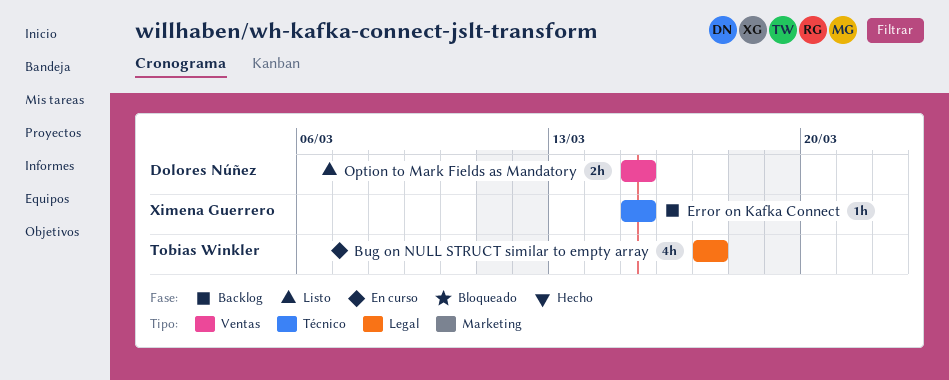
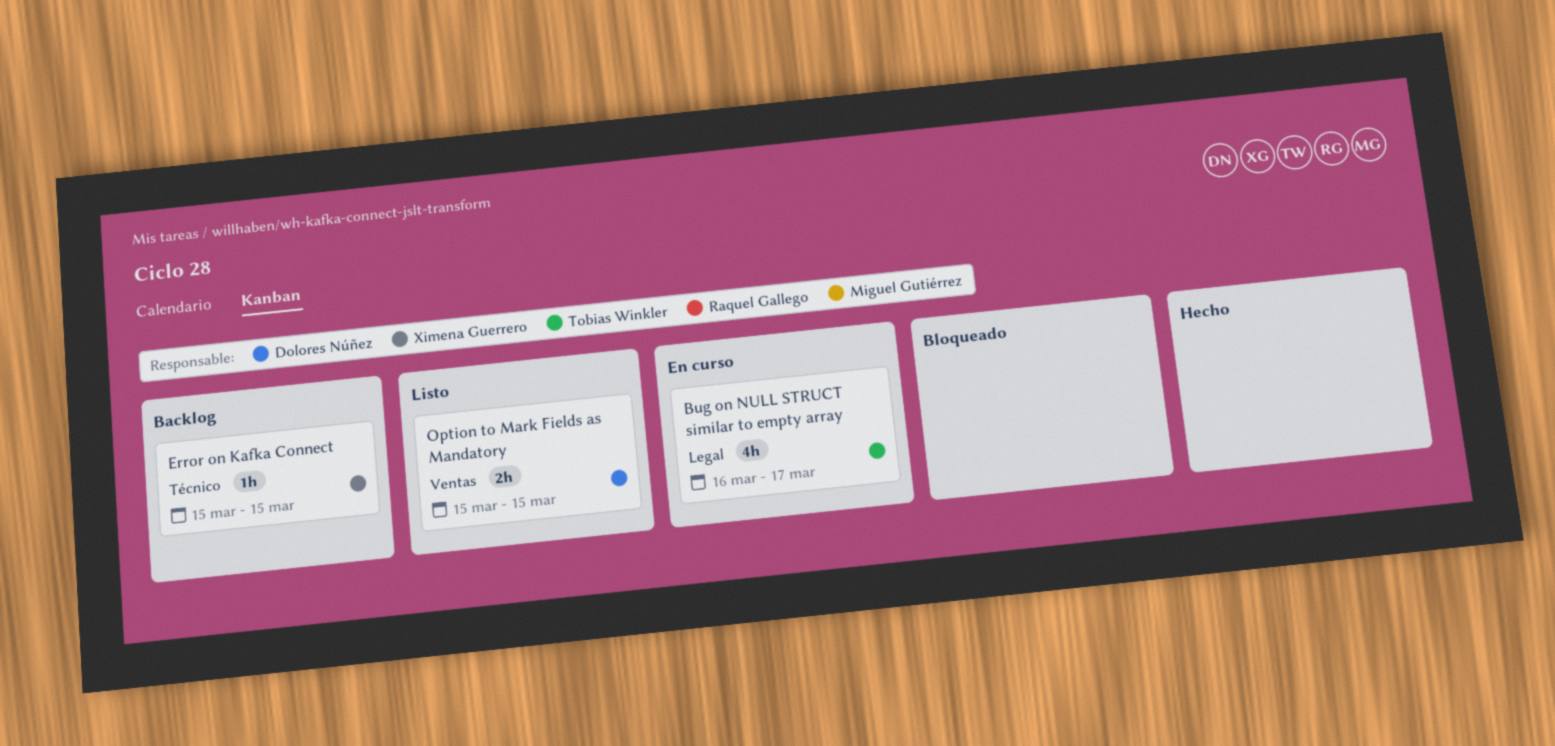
Bug on NULL STRUCT similar to empty array, start: Mar 17 -> Mar 16

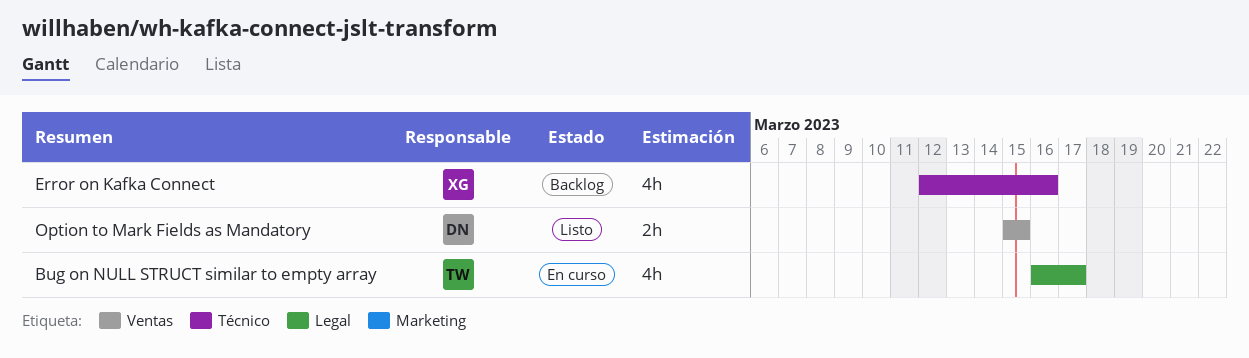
Error on Kafka Connect, estimate: 1h -> 4h
Error on Kafka Connect, start: Mar 15 -> Mar 12
Error on Kafka Connect, due: Mar 15 -> Mar 16

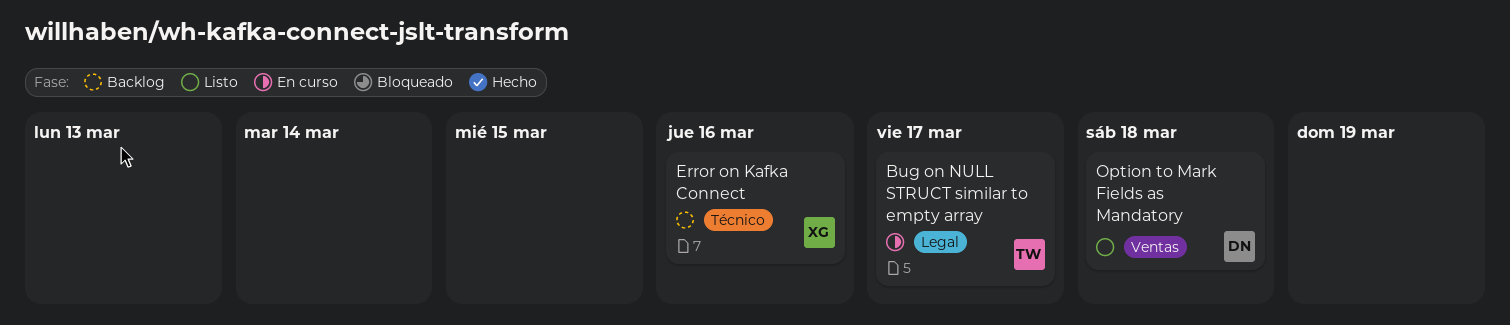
Option to Mark Fields as Mandatory, due: Mar 15 -> Mar 18

